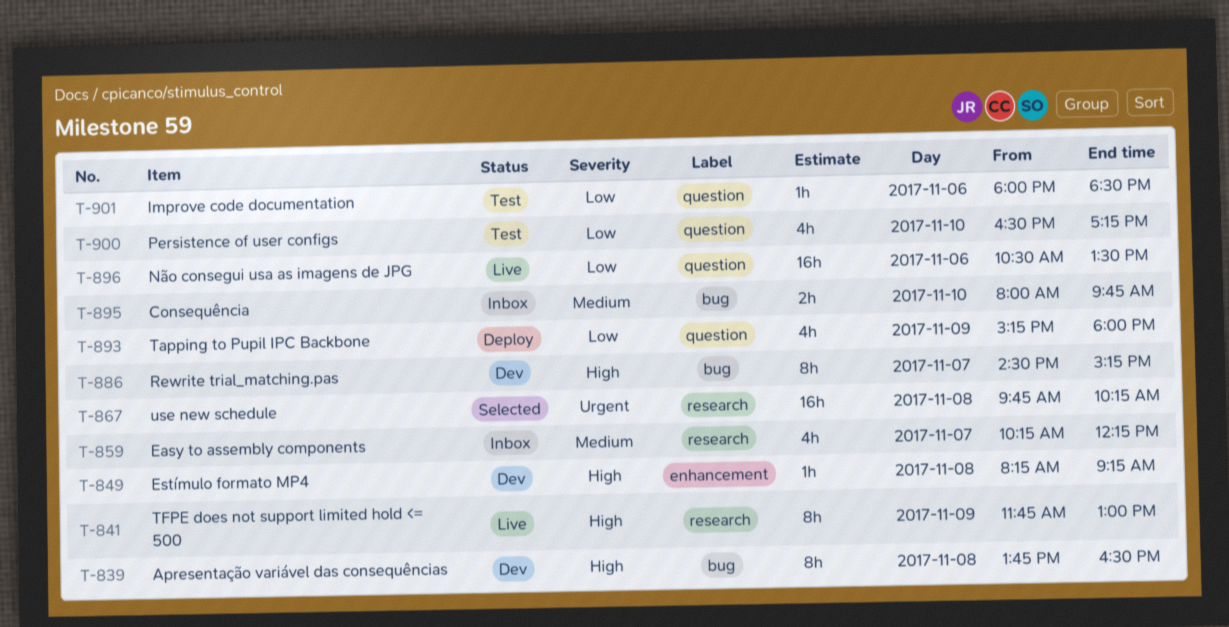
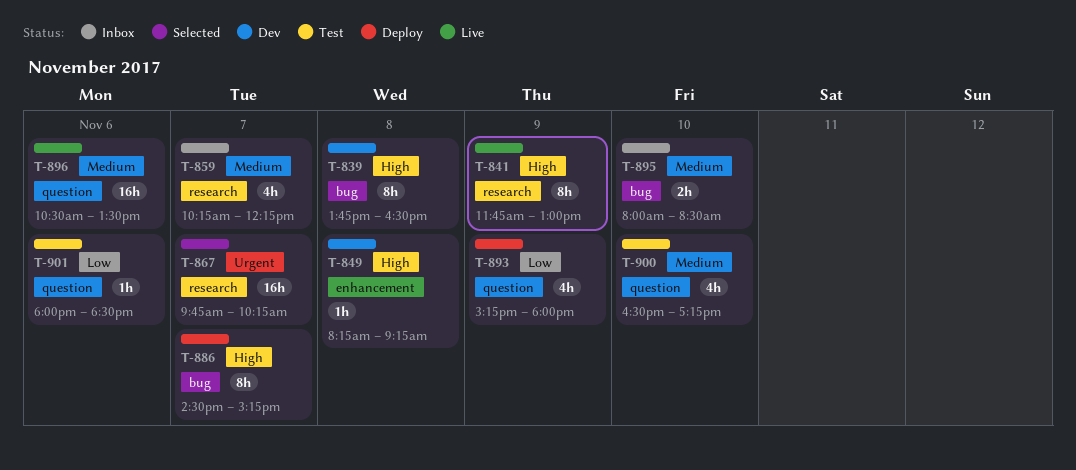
T-867, day: Nov 8 -> Nov 7
T-886, status: Dev -> Deploy
T-895, ends: 09:45 -> 08:30
T-896, priority: Low -> Medium
T-900, priority: Low -> Medium

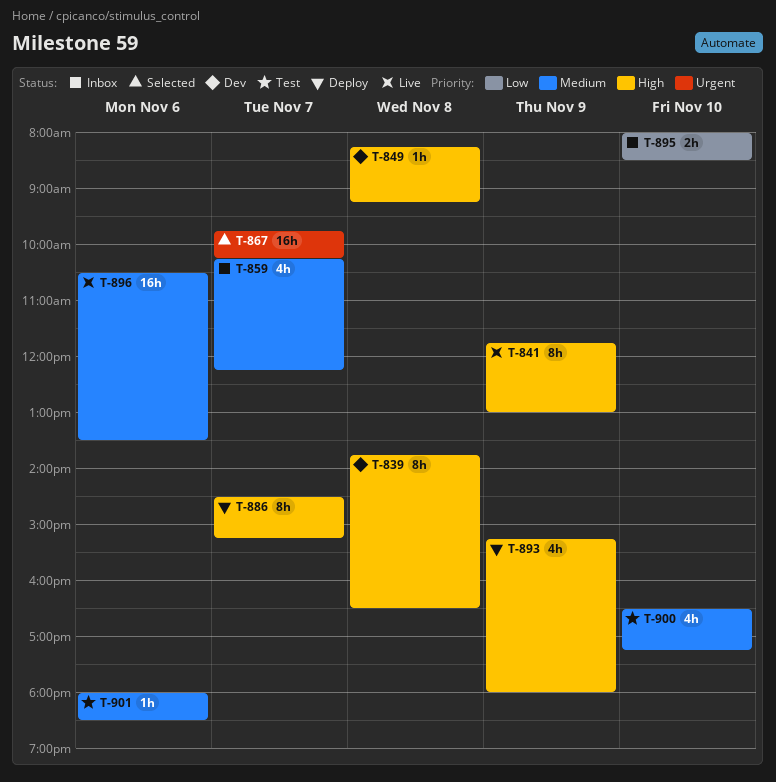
T-893, priority: Low -> High
T-895, priority: Medium -> Low
T-901, priority: Low -> Medium

